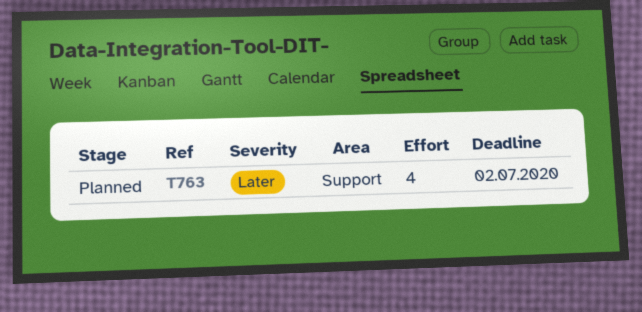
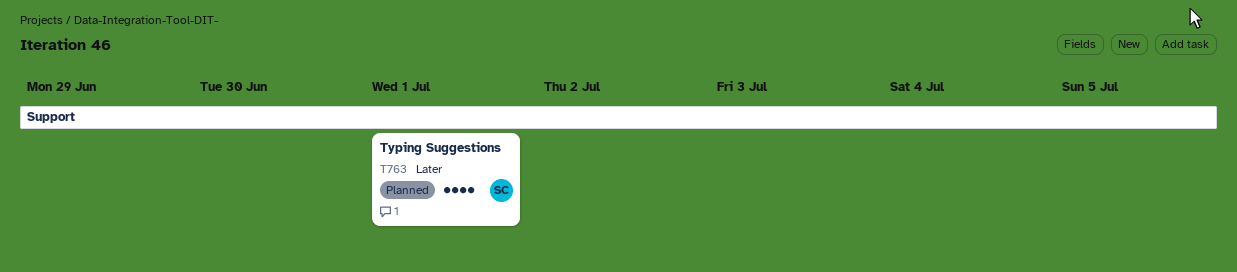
T763, due: Jul 2 -> Jul 1

